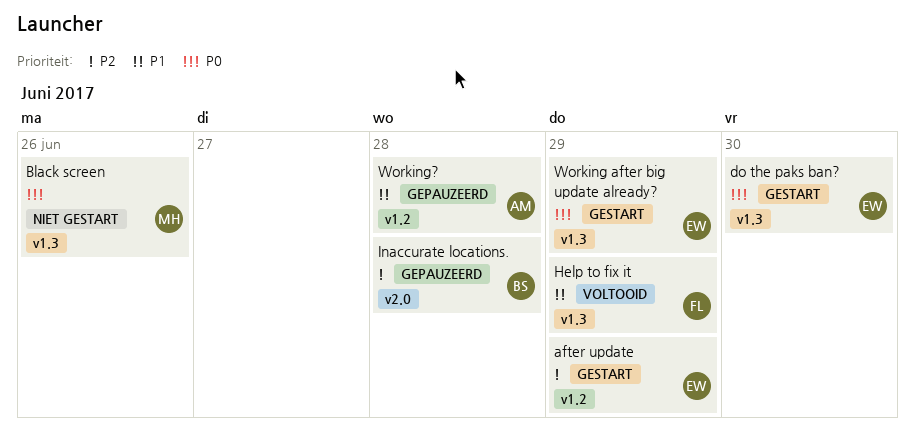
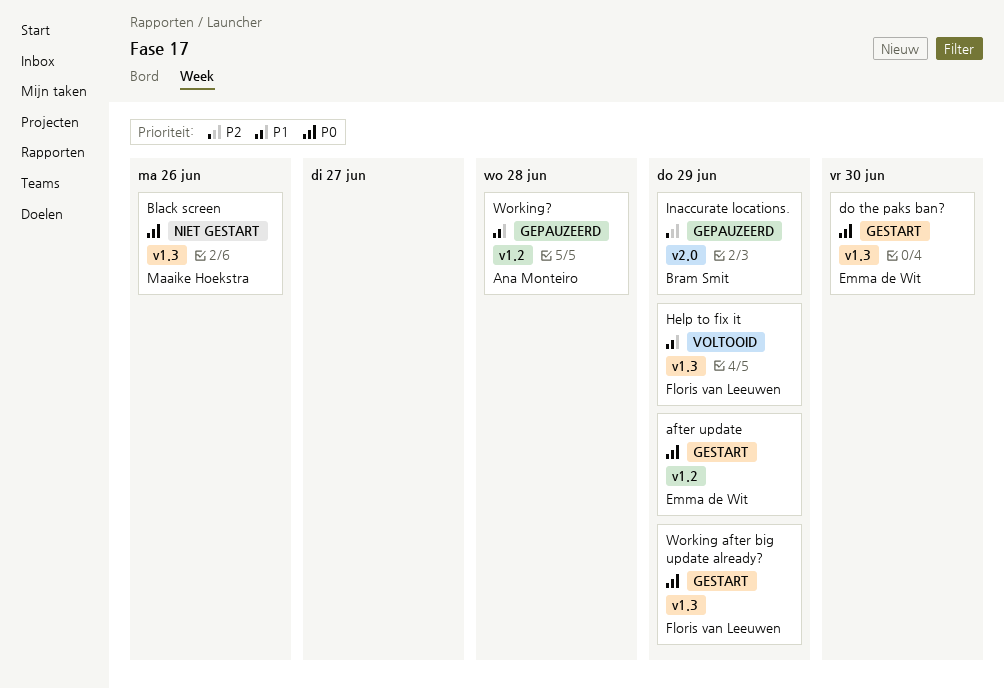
after update, priority: P2 -> P0
Inaccurate locations., due: Jun 28 -> Jun 29
Working after big update already?, owner: Emma de Wit -> Floris van Leeuwen

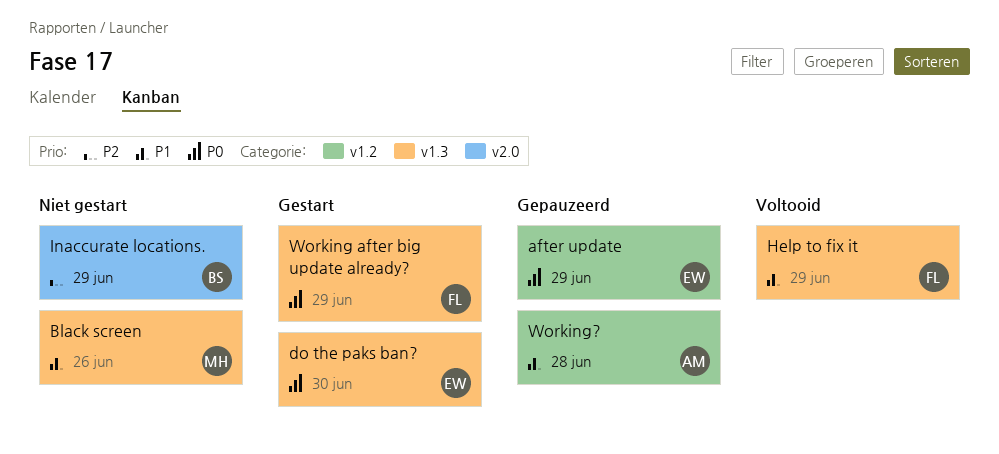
after update, status: Gestart -> Gepauzeerd
Black screen, priority: P0 -> P1
Inaccurate locations., status: Gepauzeerd -> Niet gestart

